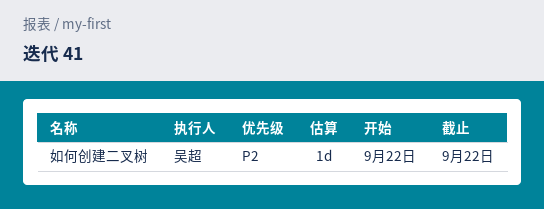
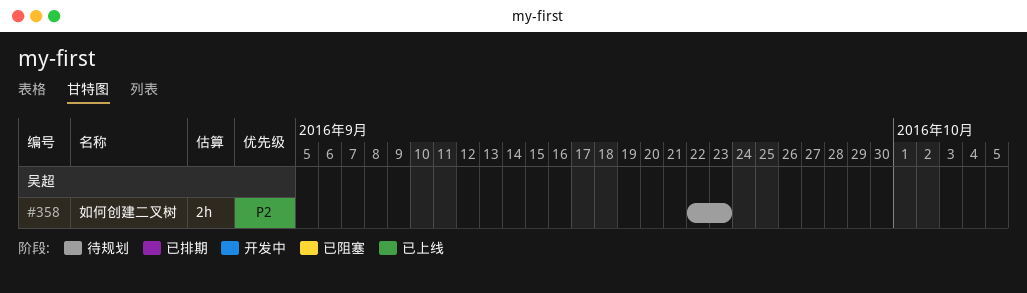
如何创建二叉树, estimate: 1d -> 2h
如何创建二叉树, due: Sep 22 -> Sep 23

